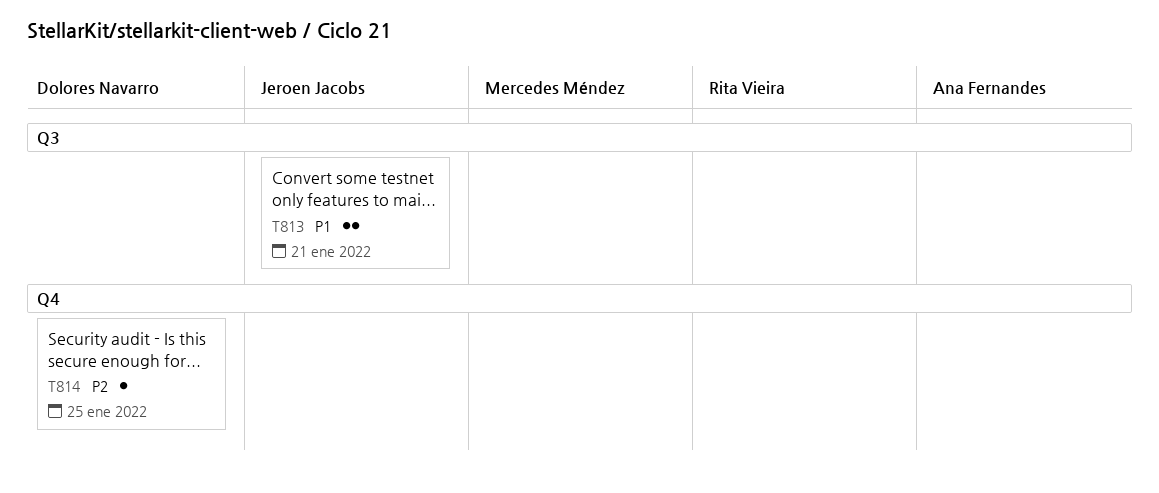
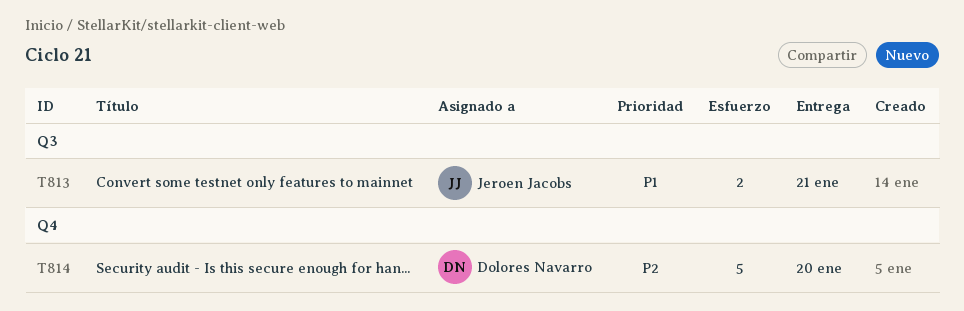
T814, estimate: 1 -> 5
T814, due: Jan 25 -> Jan 20

